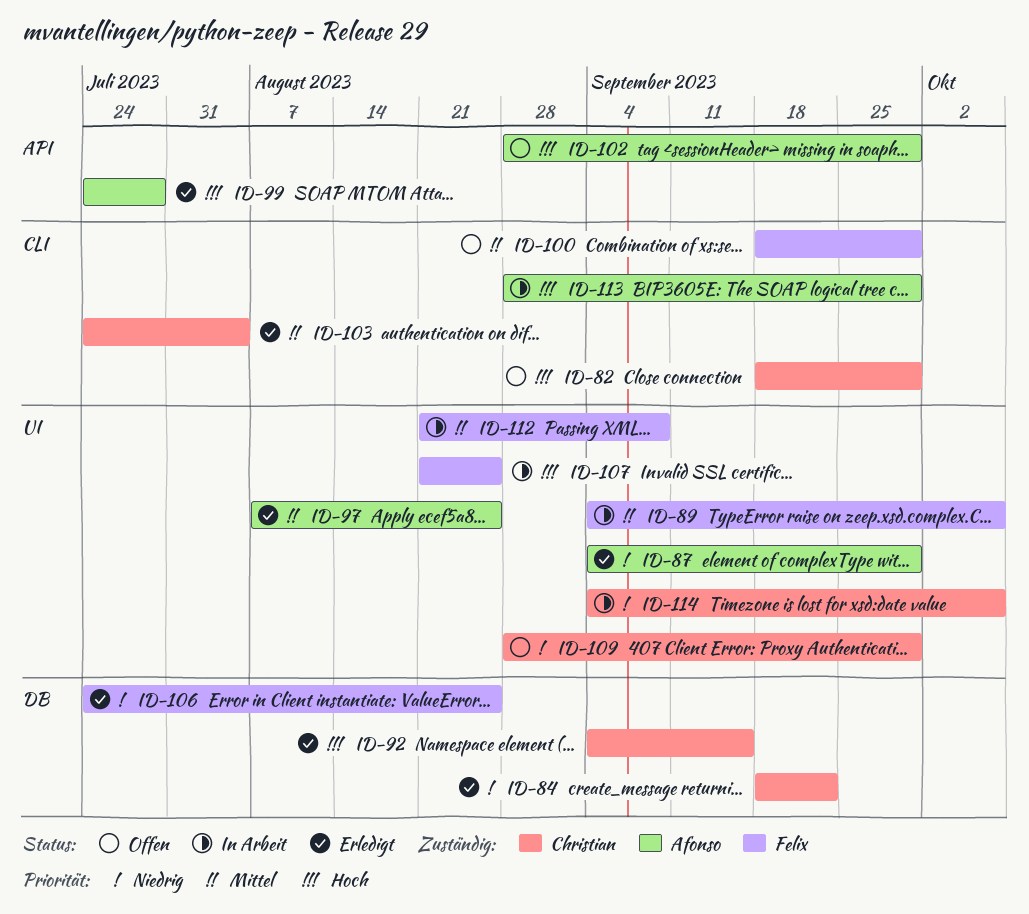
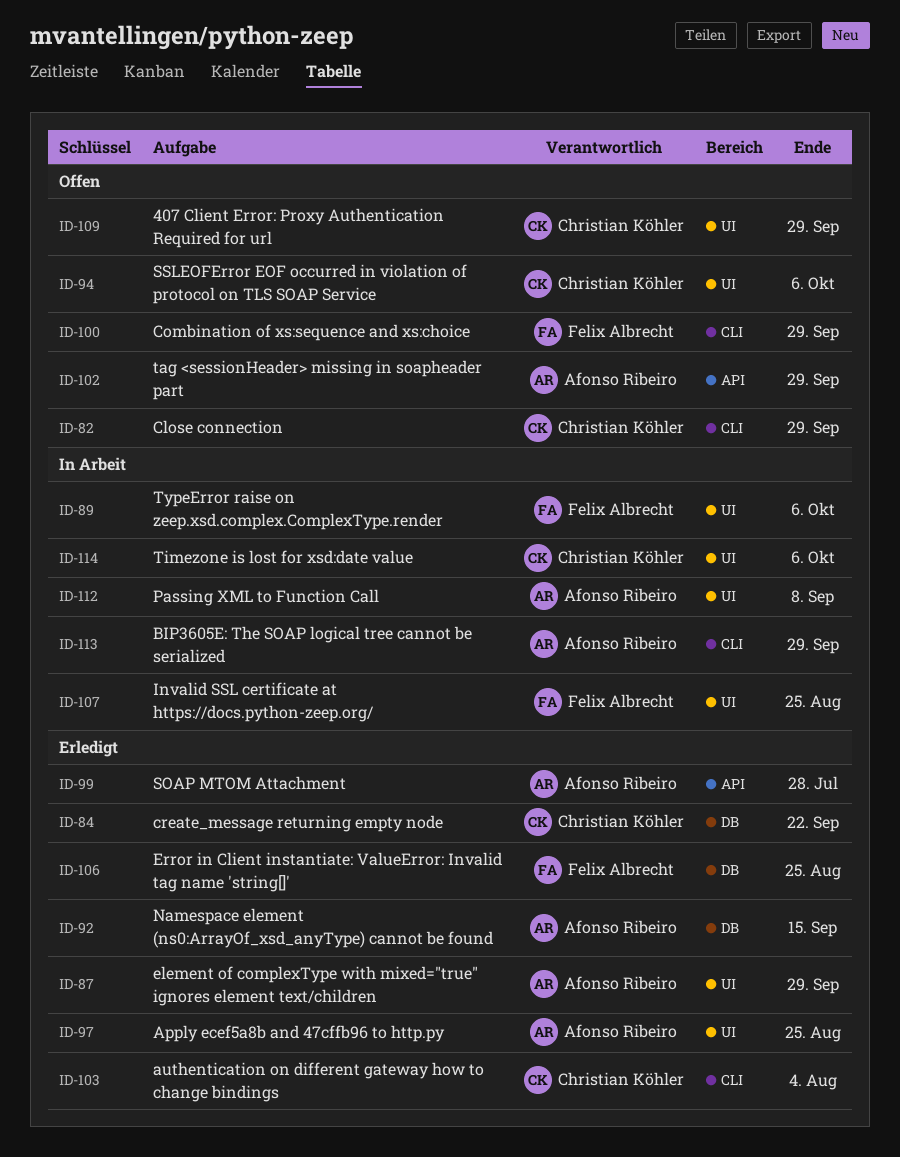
ID-92, owner: Christian Köhler -> Afonso Ribeiro
ID-94: none -> present
ID-112, owner: Felix Albrecht -> Afonso Ribeiro

